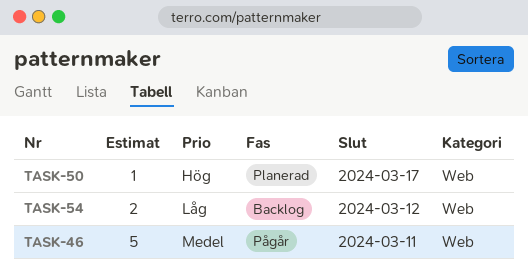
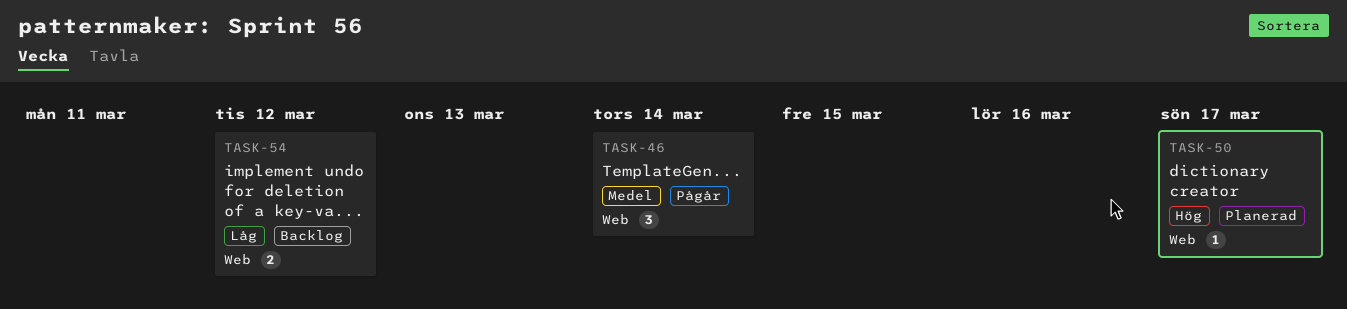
TASK-46, estimate: 5 -> 3
TASK-46, due: Mar 11 -> Mar 14

